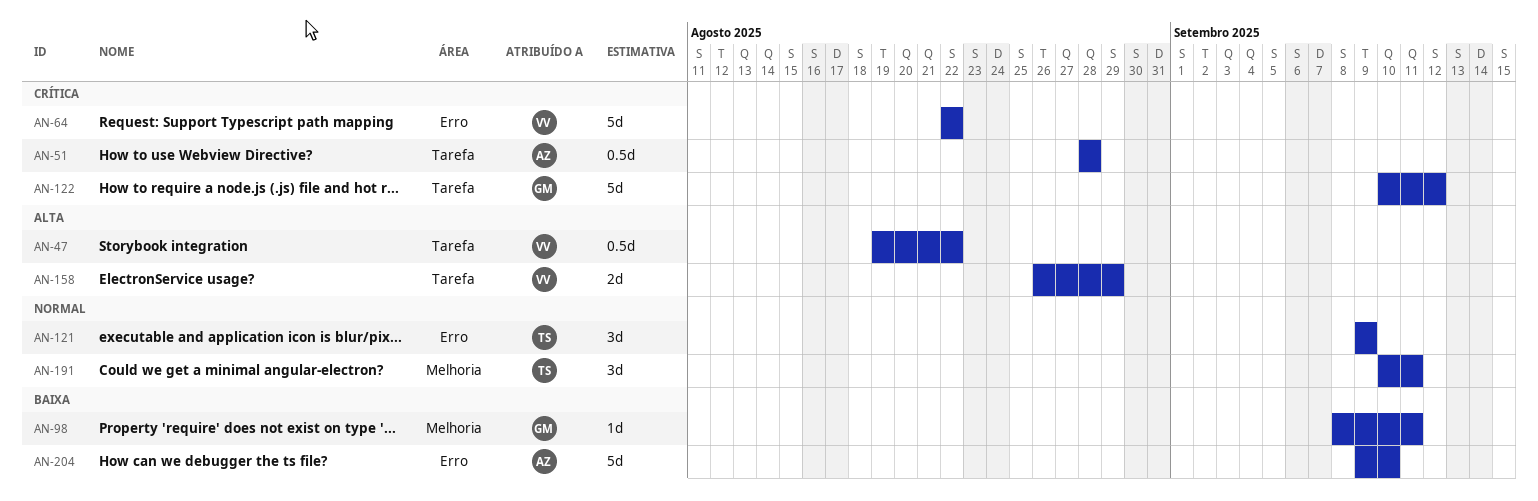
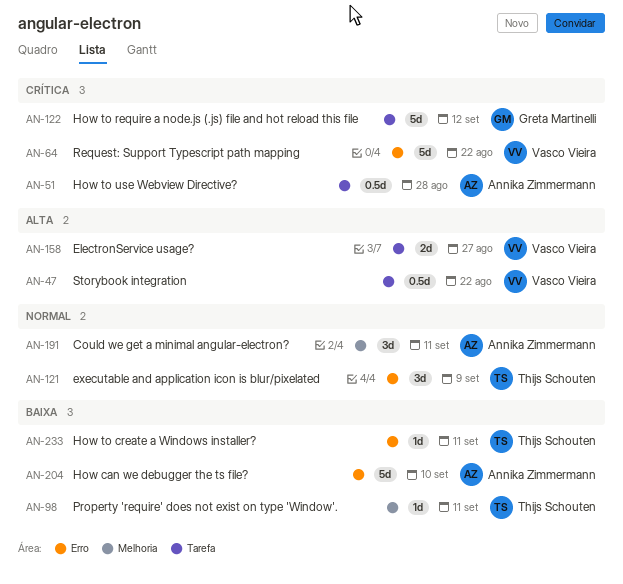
AN-98, owner: Greta Martinelli -> Thijs Schouten
AN-158, due: Aug 29 -> Aug 27
AN-191, owner: Thijs Schouten -> Annika Zimmermann
AN-233: none -> present

